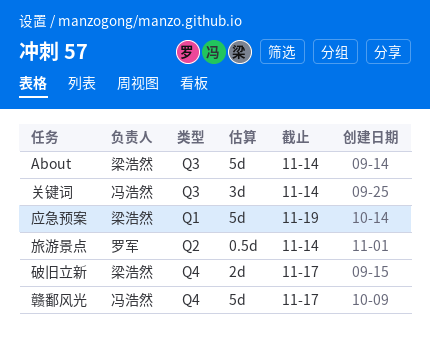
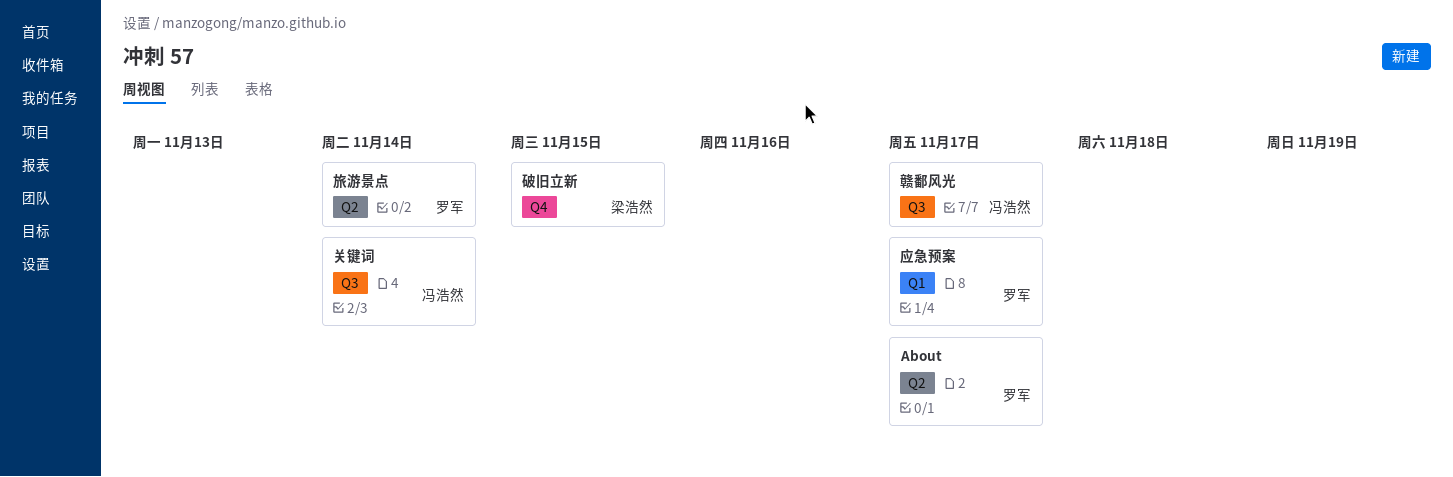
About, owner: 梁浩然 -> 罗军
About, label: Q3 -> Q2
About, due: Nov 14 -> Nov 17
应急预案, owner: 梁浩然 -> 罗军
应急预案, due: Nov 19 -> Nov 17
破旧立新, due: Nov 17 -> Nov 15
赣鄱风光, label: Q4 -> Q3

